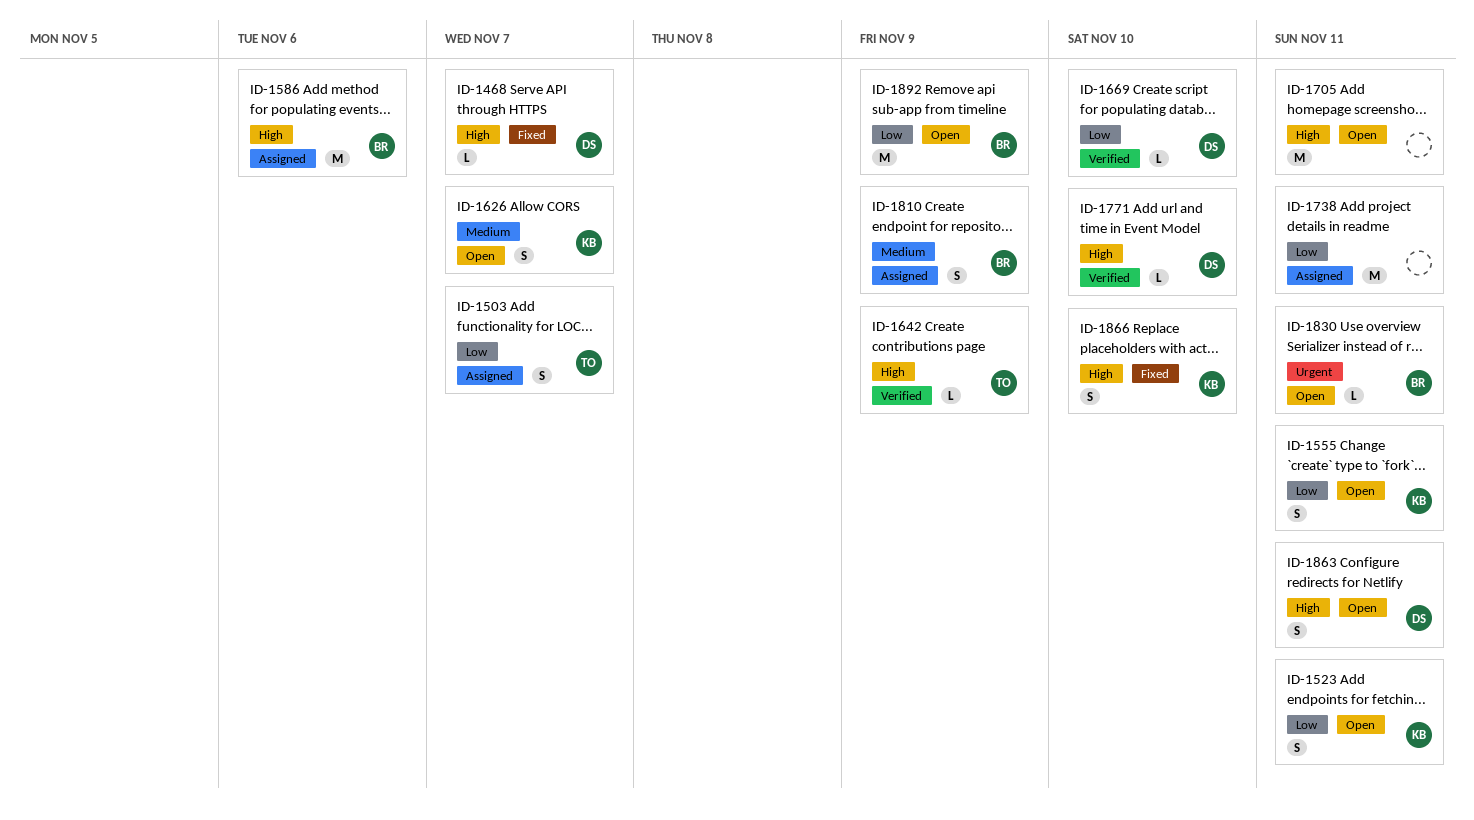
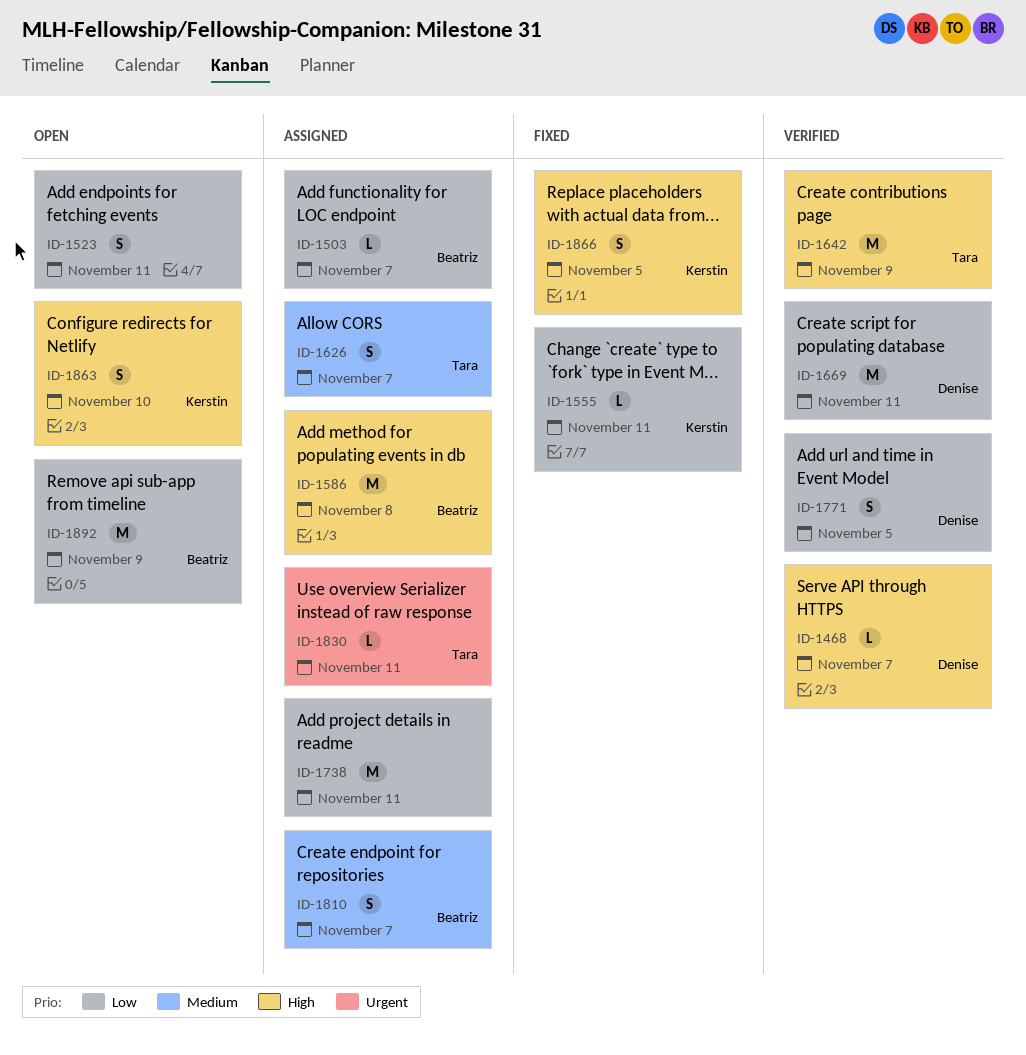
ID-1468, status: Fixed -> Verified
ID-1503, owner: Tara -> Beatriz
ID-1503, estimate: S -> L
ID-1523, owner: Kerstin -> none
ID-1555, status: Open -> Fixed
ID-1555, estimate: S -> L
ID-1586, due: Nov 6 -> Nov 8
ID-1626, status: Open -> Assigned
ID-1626, owner: Kerstin -> Tara
ID-1642, estimate: L -> M
ID-1669, estimate: L -> M
ID-1669, due: Nov 10 -> Nov 11
ID-1705: present -> none
ID-1771, priority: High -> Low
ID-1771, estimate: L -> S
ID-1771, due: Nov 10 -> Nov 5
ID-1810, due: Nov 9 -> Nov 7
ID-1830, status: Open -> Assigned
ID-1830, owner: Beatriz -> Tara
ID-1863, owner: Denise -> Kerstin
ID-1863, due: Nov 11 -> Nov 10
ID-1866, due: Nov 10 -> Nov 5

